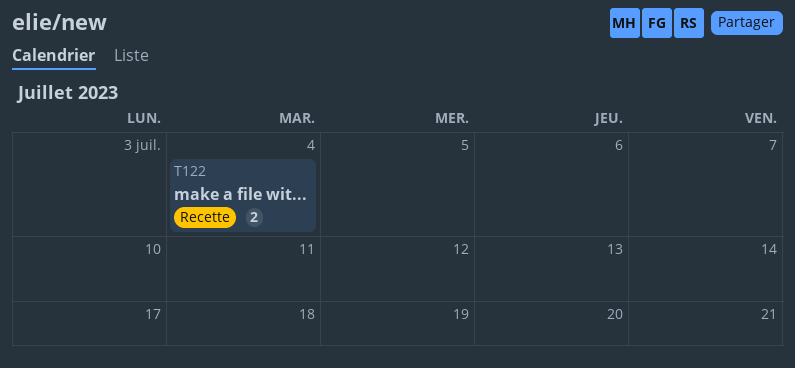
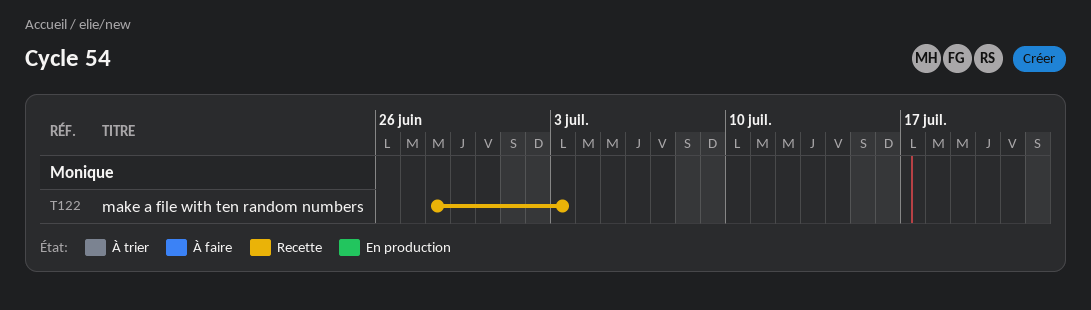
T122, due: Jul 4 -> Jul 3

